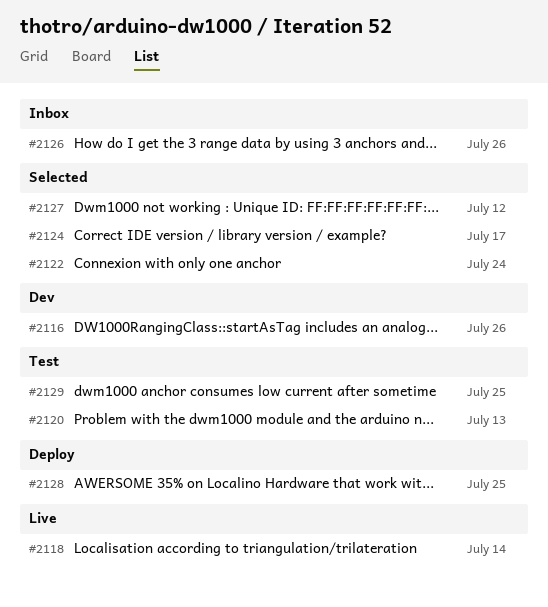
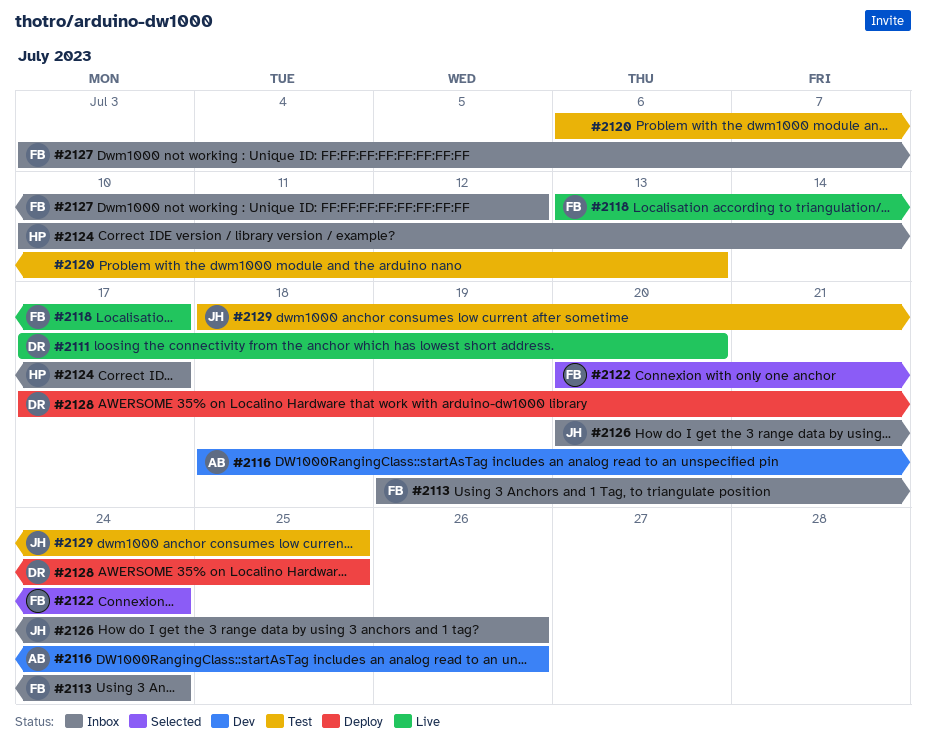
#2111: none -> present
#2113: none -> present
#2118, due: Jul 14 -> Jul 17
#2124, status: Selected -> Inbox
#2127, status: Selected -> Inbox

